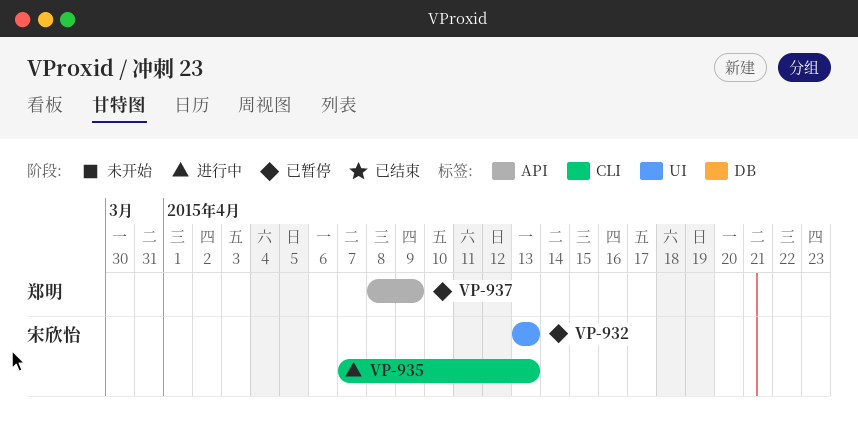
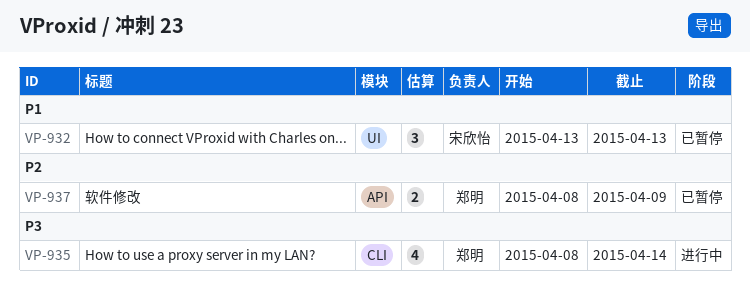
VP-935, owner: 宋欣怡 -> 郑明
VP-935, start: Apr 7 -> Apr 8
VP-935, due: Apr 13 -> Apr 14

